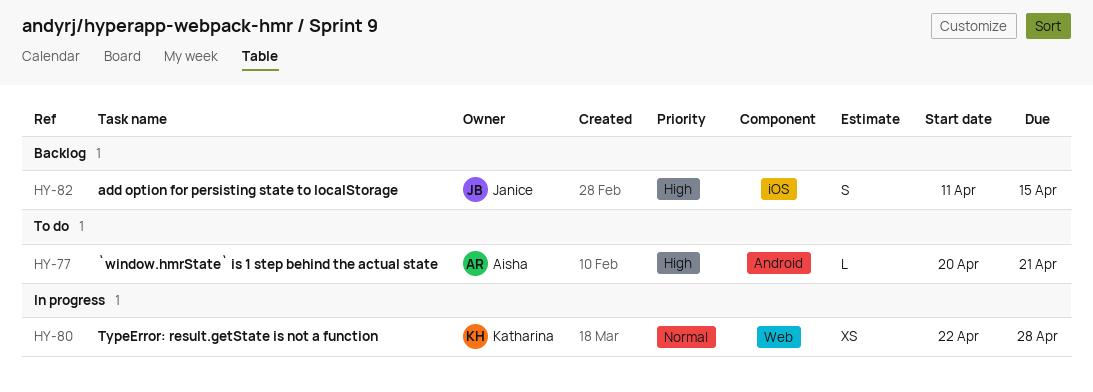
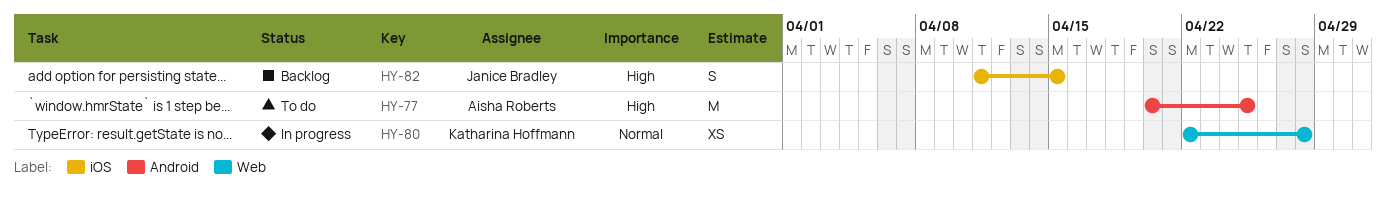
HY-77, estimate: L -> M
HY-77, due: Apr 21 -> Apr 25

